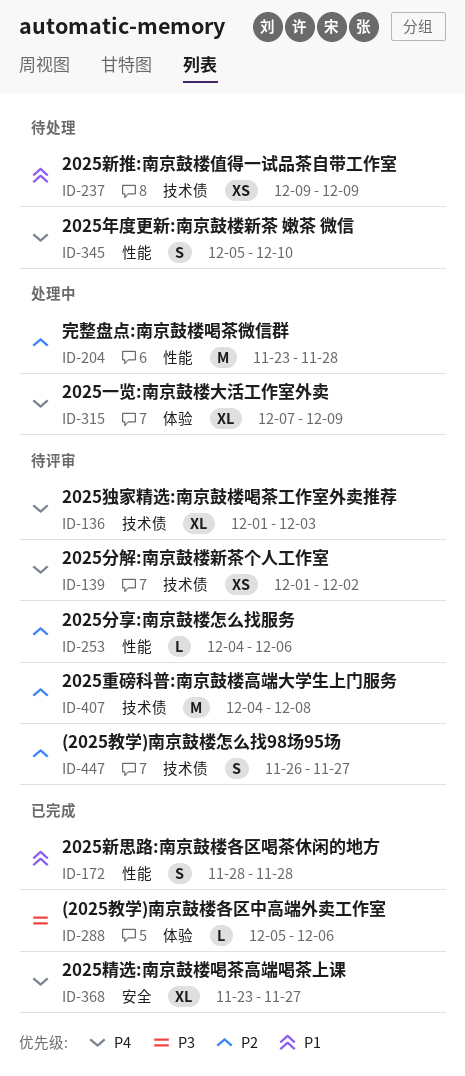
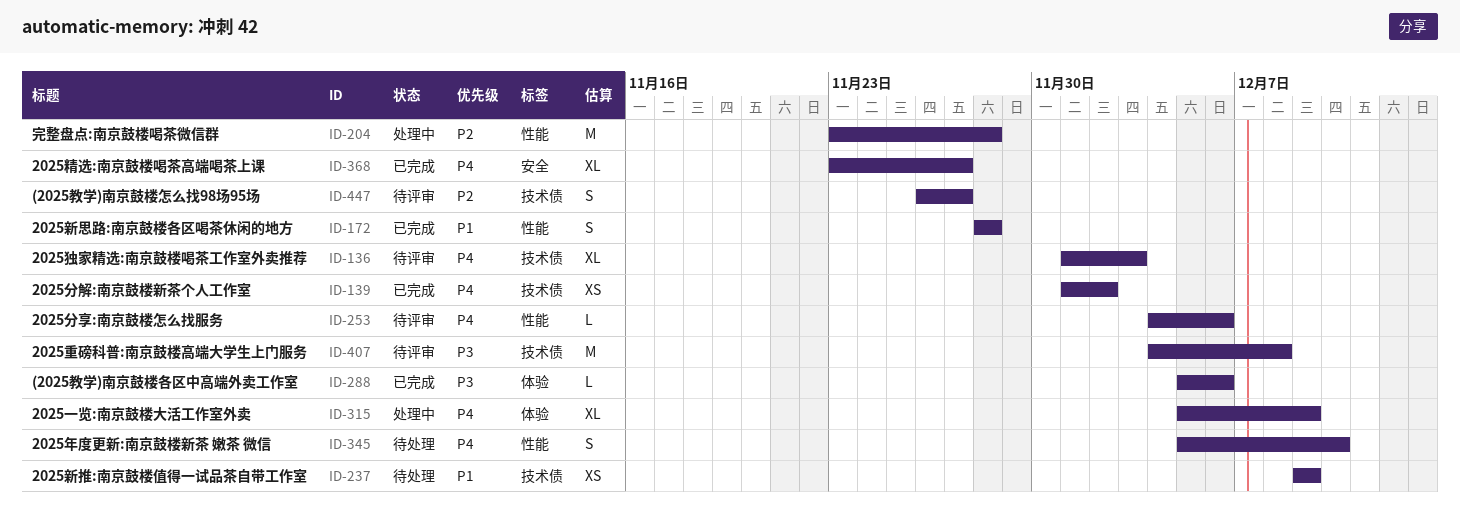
ID-139, status: 待评审 -> 已完成
ID-253, priority: P2 -> P4
ID-315, start: Dec 7 -> Dec 5
ID-407, priority: P2 -> P3

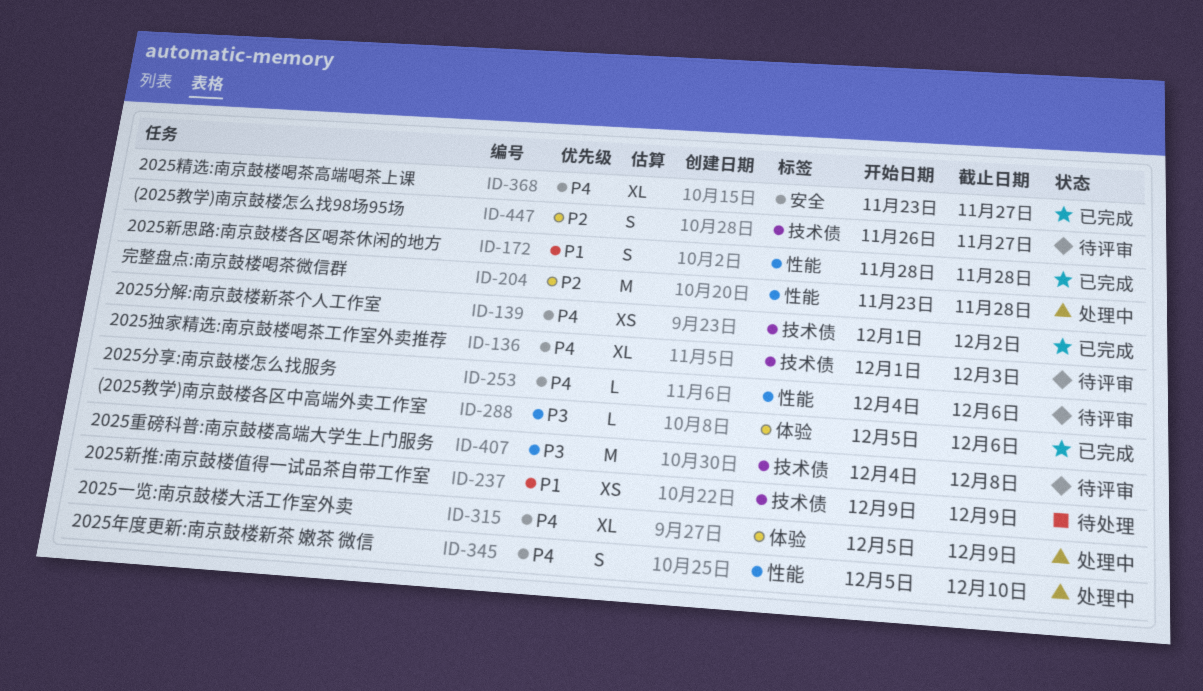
ID-345, status: 待处理 -> 处理中

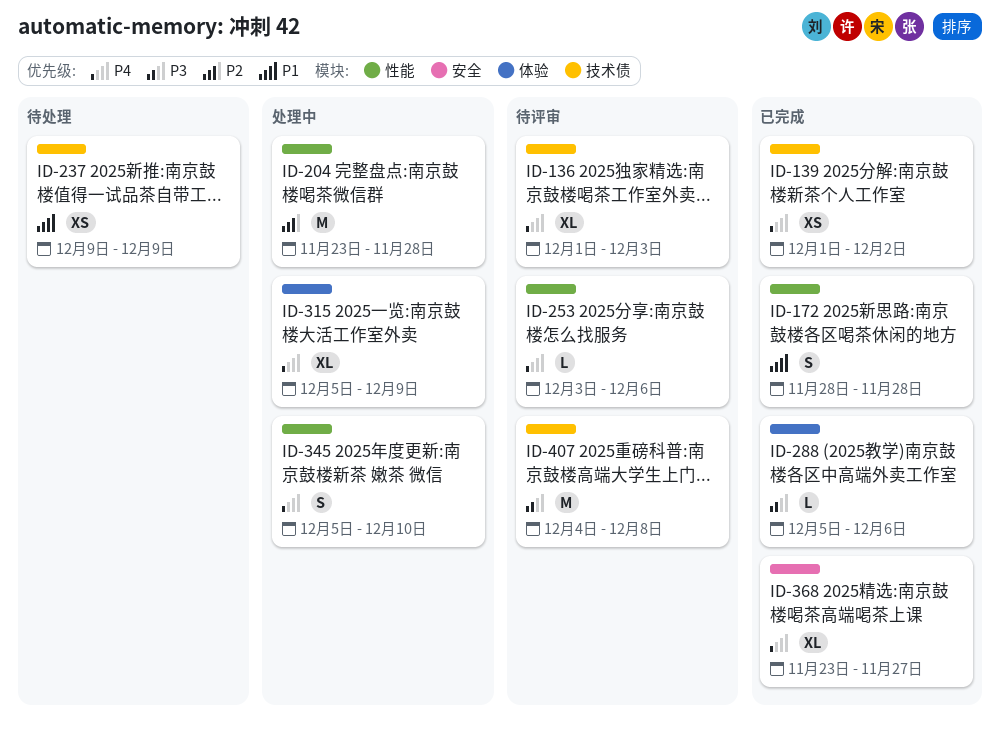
ID-253, start: Dec 4 -> Dec 3
ID-447: present -> none

